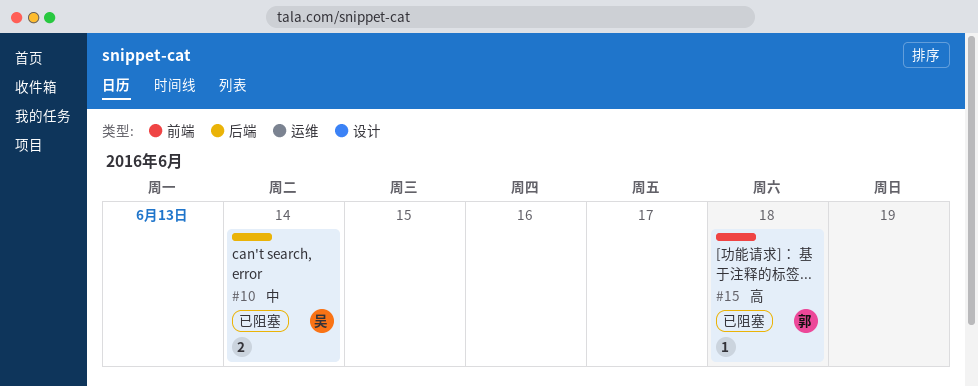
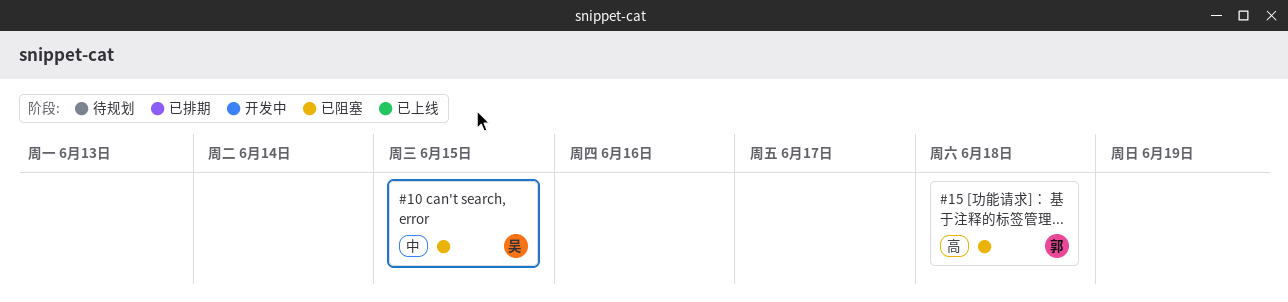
#10, due: Jun 14 -> Jun 15

